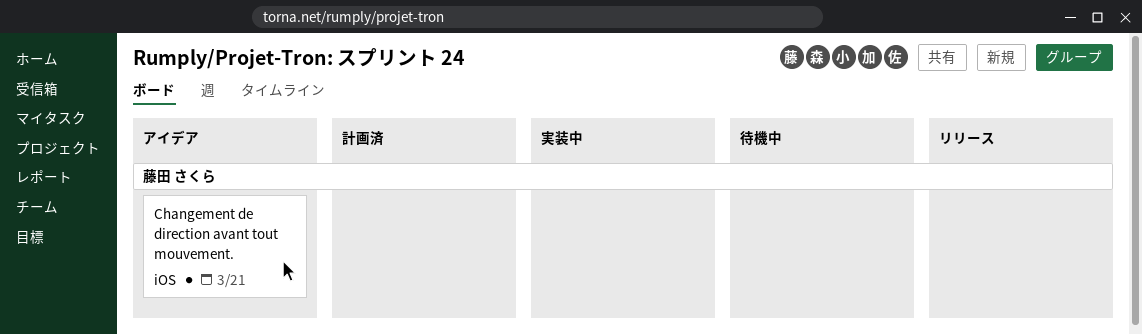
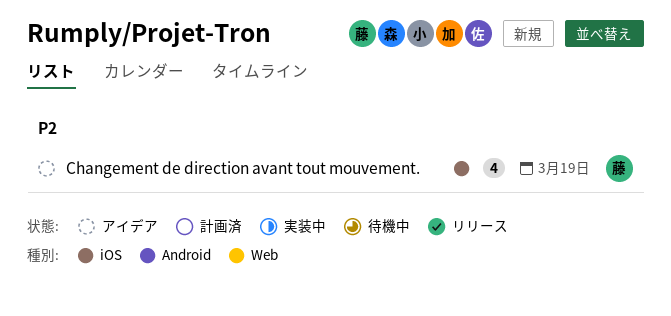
Changement de direction avant tout mouvement., estimate: 1 -> 4
Changement de direction avant tout mouvement., due: Mar 21 -> Mar 19

